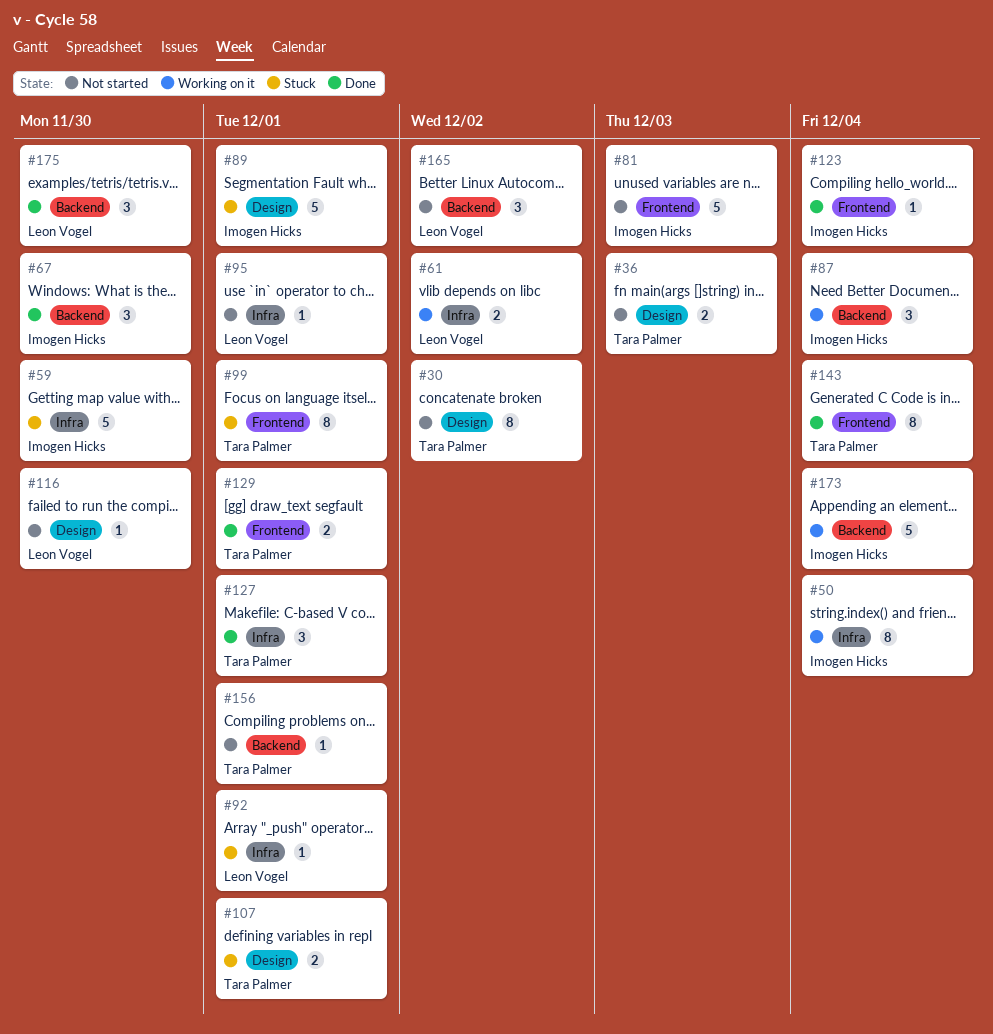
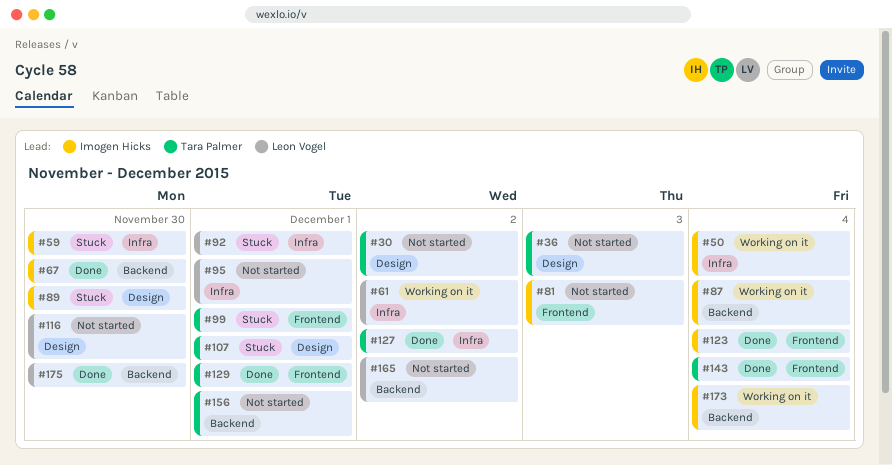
#89, due: Dec 1 -> Nov 30
#127, due: Dec 1 -> Dec 2

